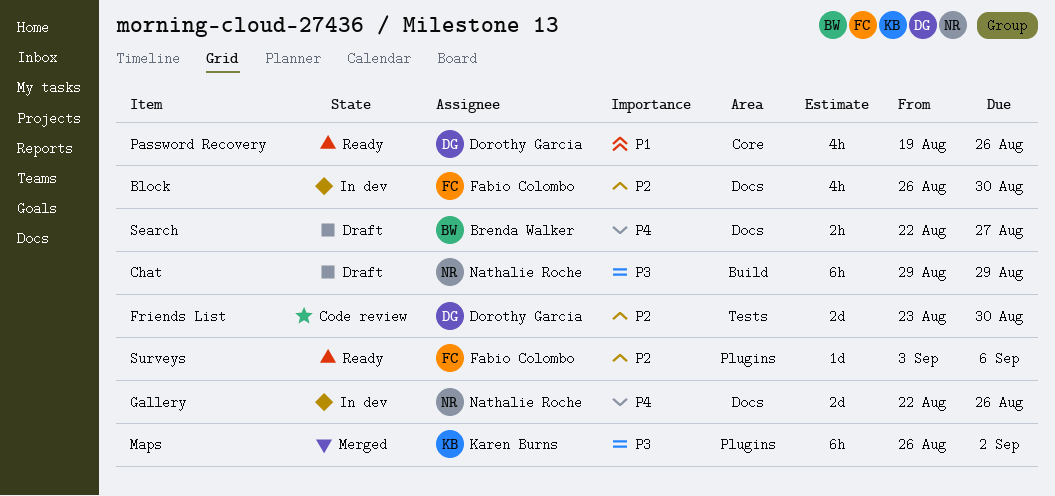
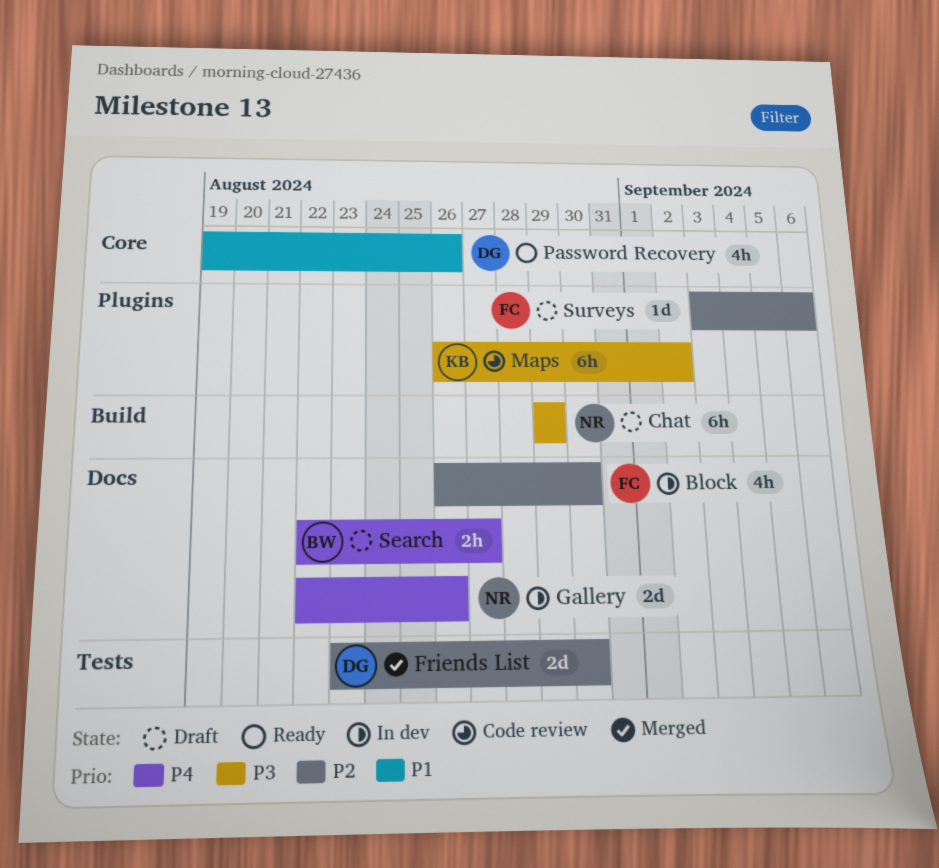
Friends List, status: Code review -> Merged
Maps, status: Merged -> Code review
Surveys, status: Ready -> Draft

